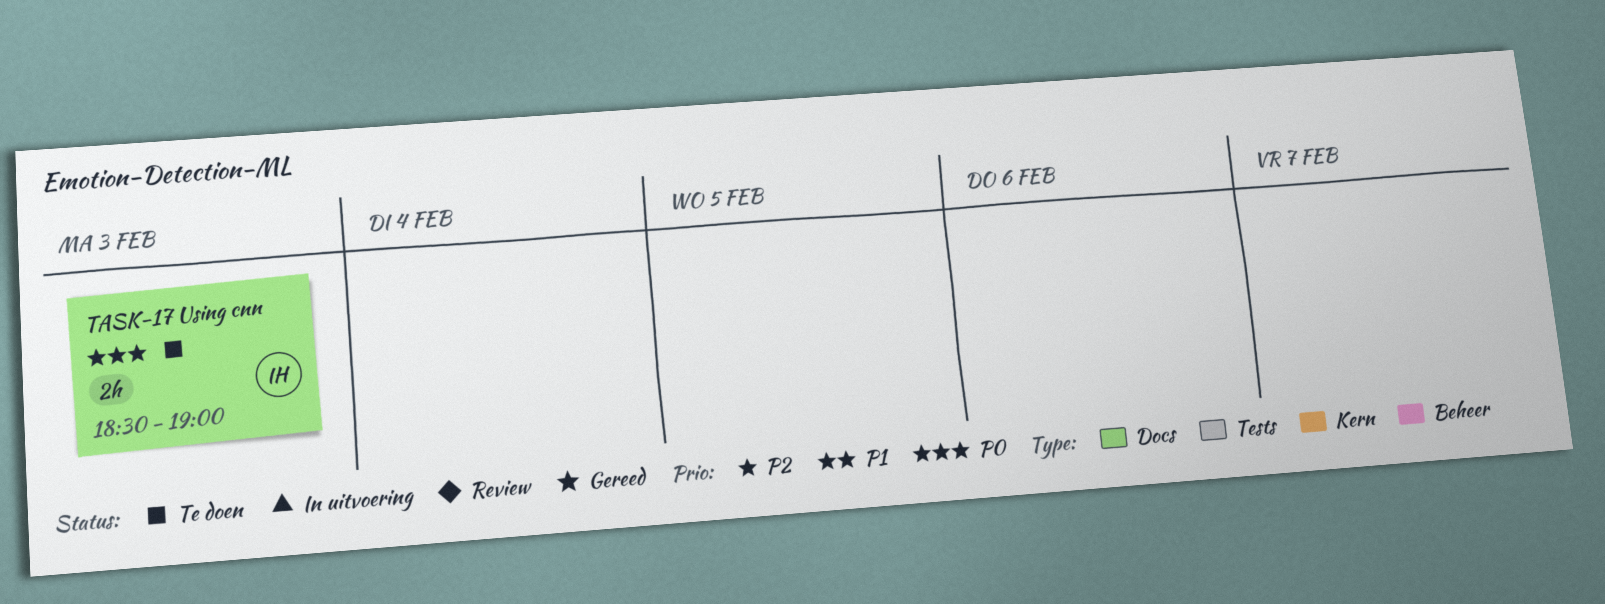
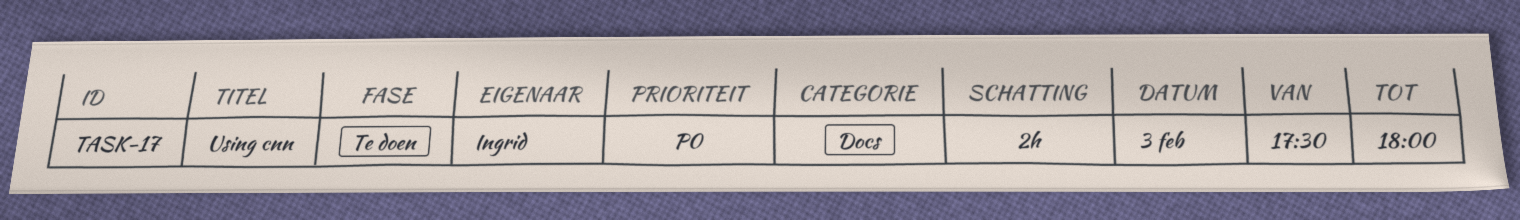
TASK-17, begins: 18:30 -> 17:30
TASK-17, ends: 19:00 -> 18:00

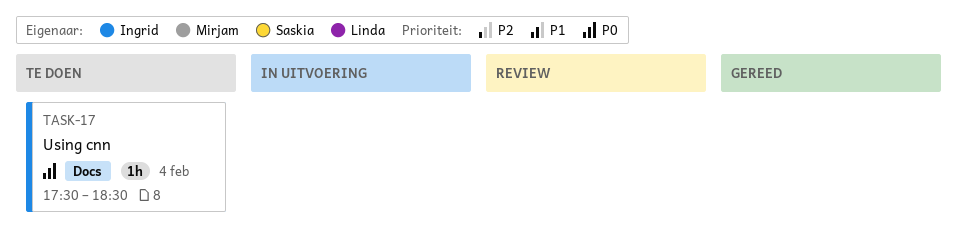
TASK-17, estimate: 2h -> 1h
TASK-17, day: Feb 3 -> Feb 4
TASK-17, ends: 18:00 -> 18:30

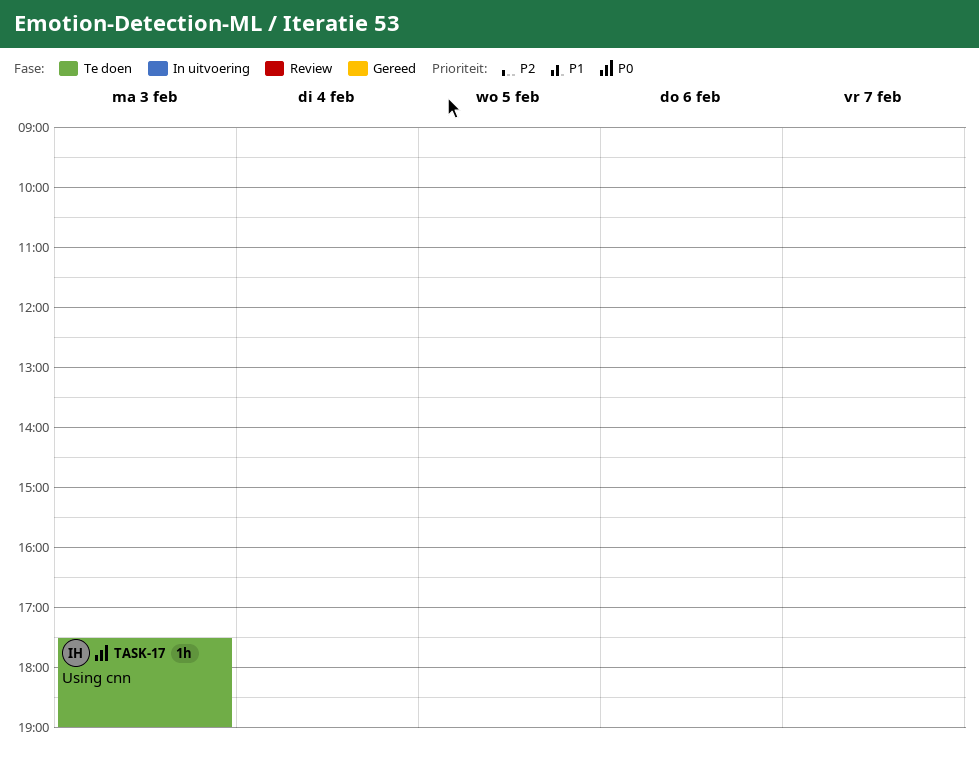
TASK-17, day: Feb 4 -> Feb 3
TASK-17, ends: 18:30 -> 19:00

